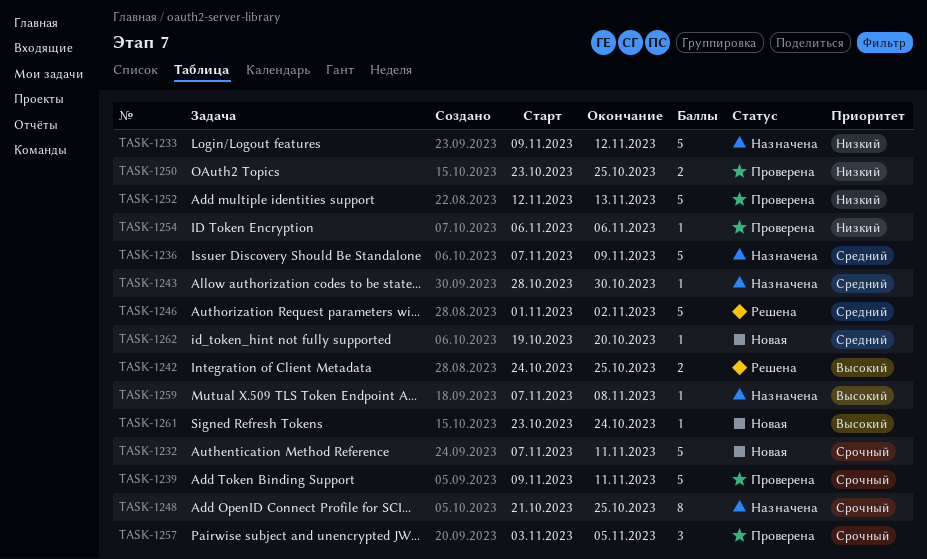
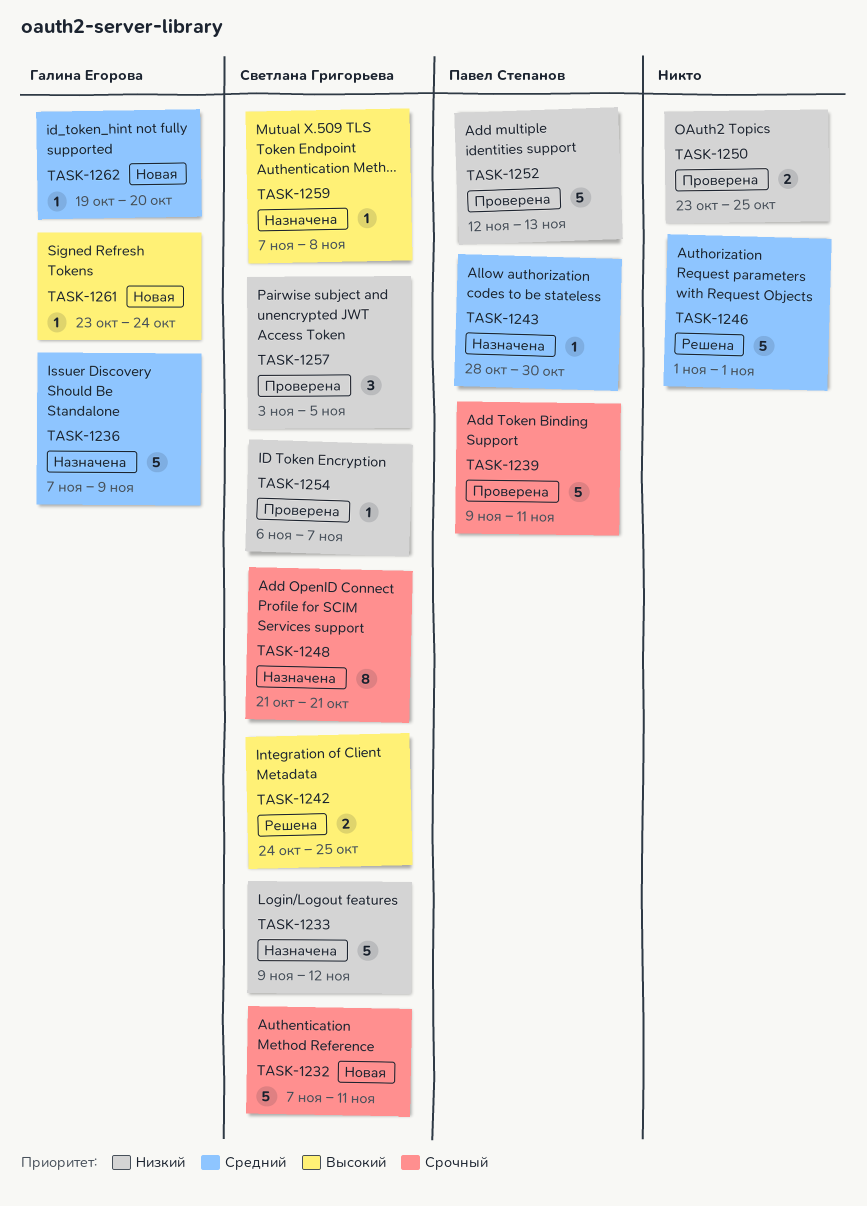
TASK-1246, due: Nov 2 -> Nov 1
TASK-1248, due: Oct 25 -> Oct 21
TASK-1254, due: Nov 6 -> Nov 7
TASK-1257, priority: Срочный -> Низкий

